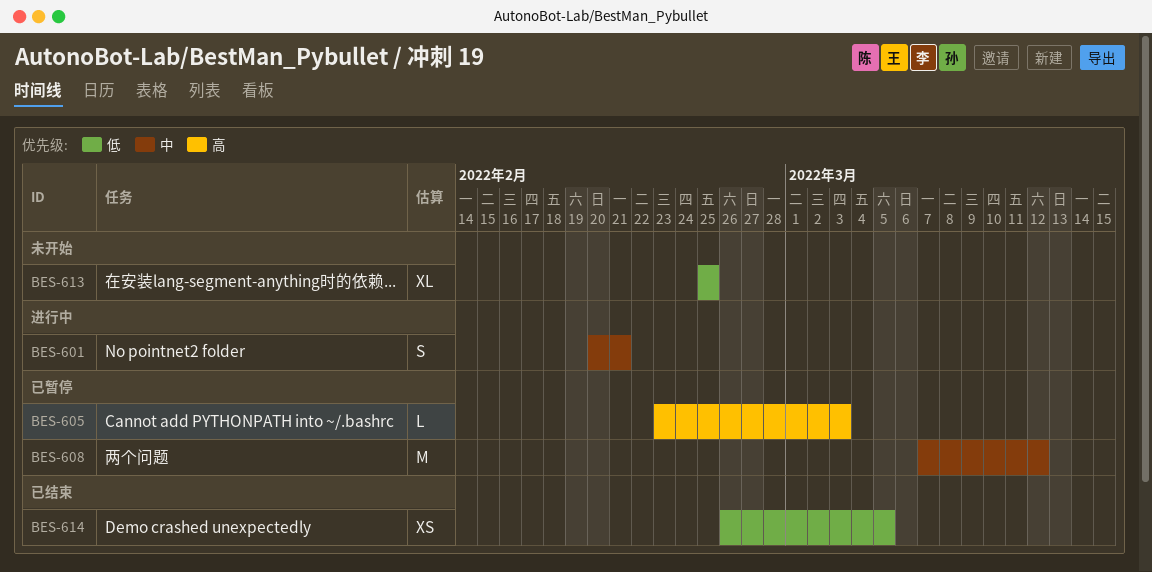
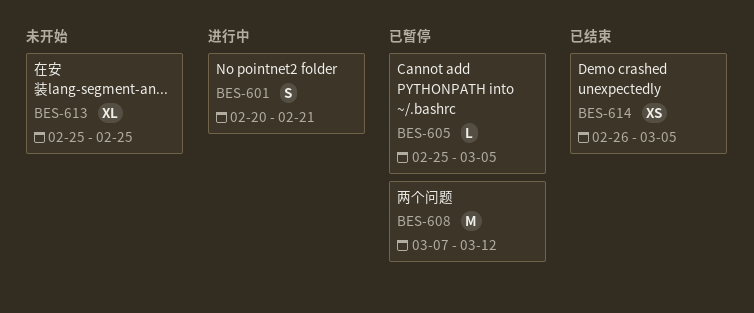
BES-605, start: Feb 23 -> Feb 25
BES-605, due: Mar 3 -> Mar 5

